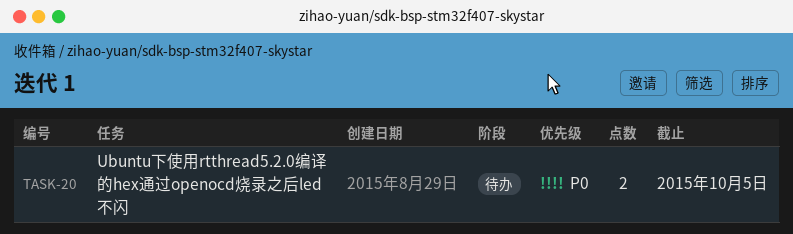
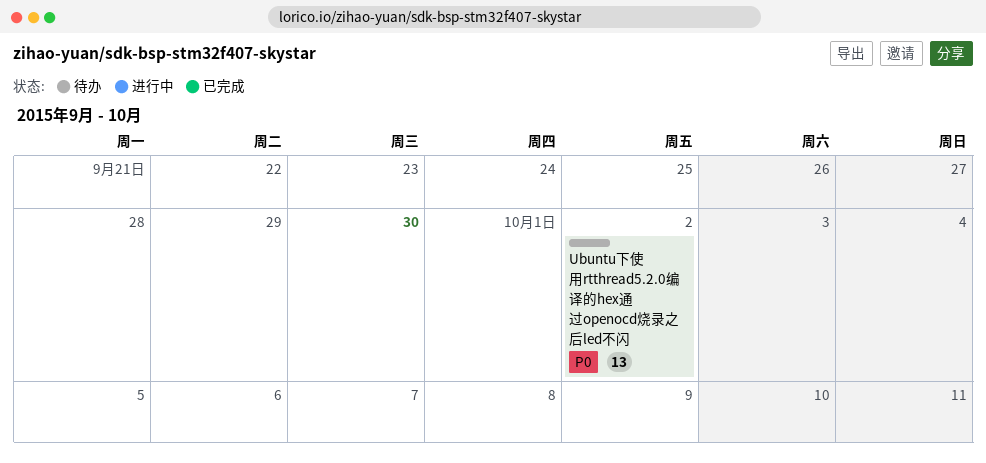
Ubuntu下使用rtthread5.2.0编译的hex通过openocd烧录之后led不闪, estimate: 2 -> 13
Ubuntu下使用rtthread5.2.0编译的hex通过openocd烧录之后led不闪, due: Oct 5 -> Oct 2

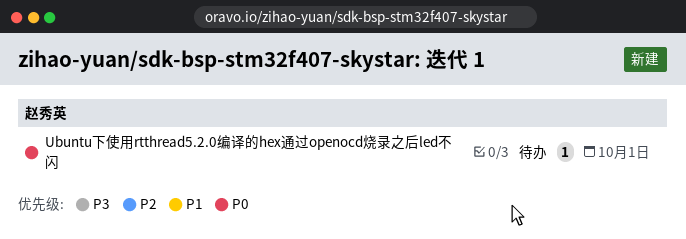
Ubuntu下使用rtthread5.2.0编译的hex通过openocd烧录之后led不闪, estimate: 13 -> 1
Ubuntu下使用rtthread5.2.0编译的hex通过openocd烧录之后led不闪, due: Oct 2 -> Oct 1

